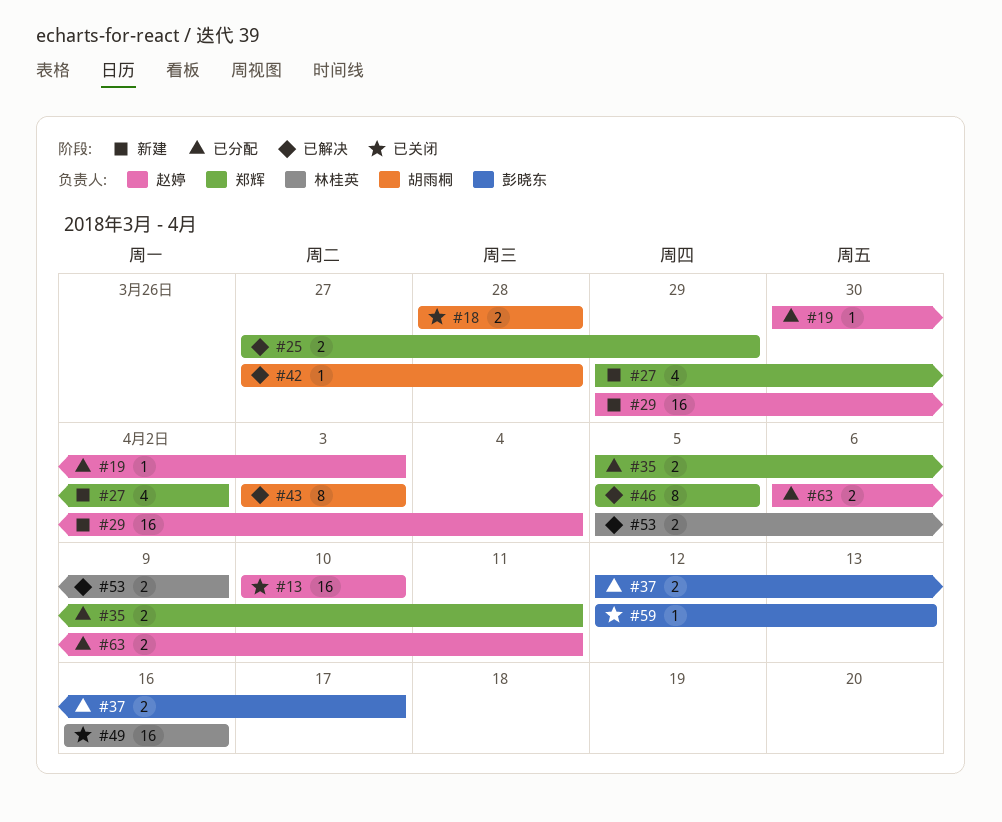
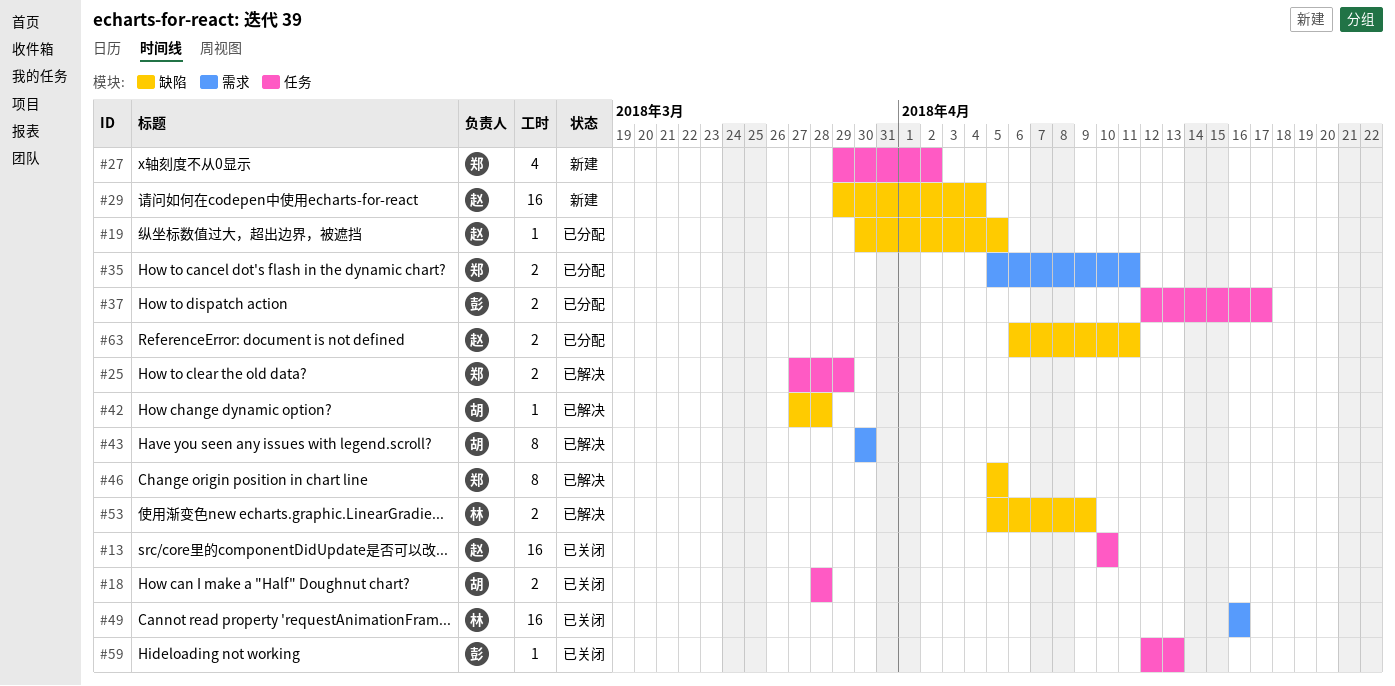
#19, due: Apr 3 -> Apr 5
#43, start: Apr 3 -> Mar 30
#43, due: Apr 3 -> Mar 30

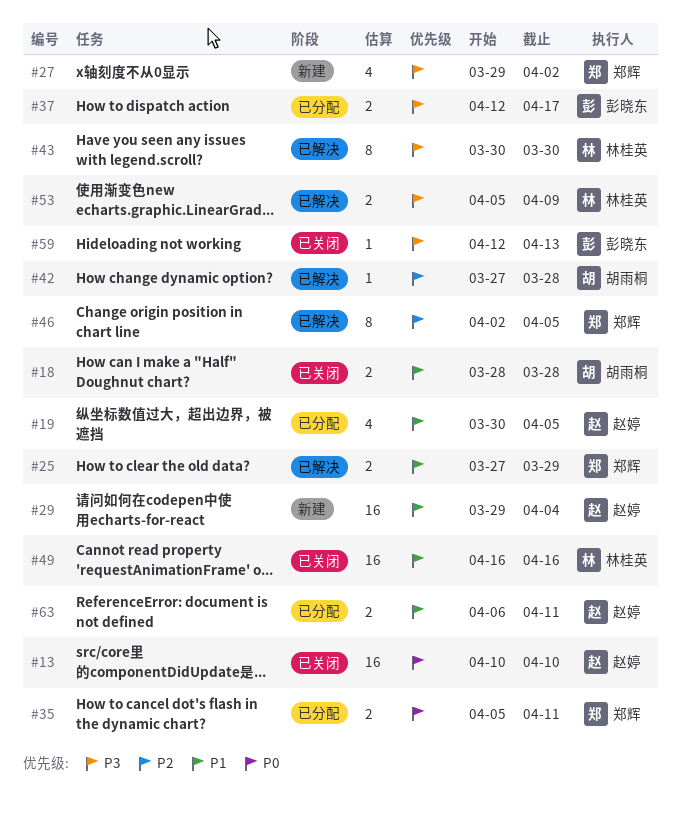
#19, estimate: 1 -> 4
#43, owner: 胡雨桐 -> 林桂英
#46, start: Apr 5 -> Apr 2

